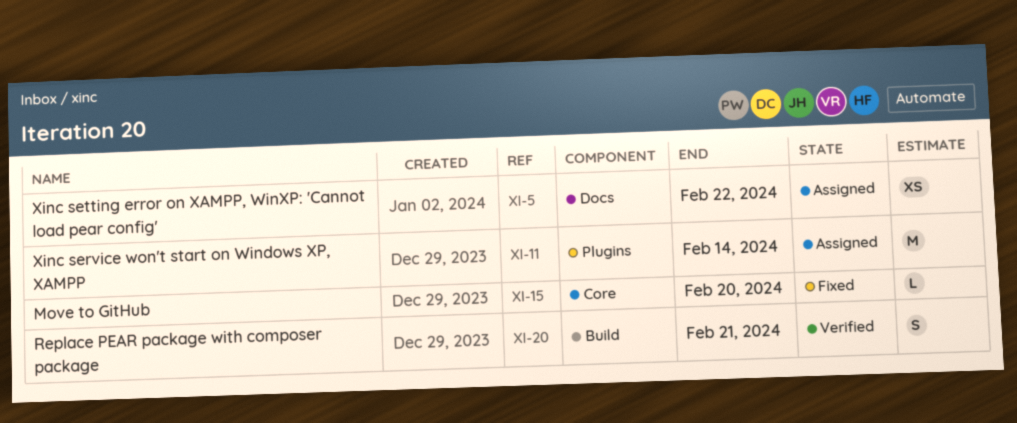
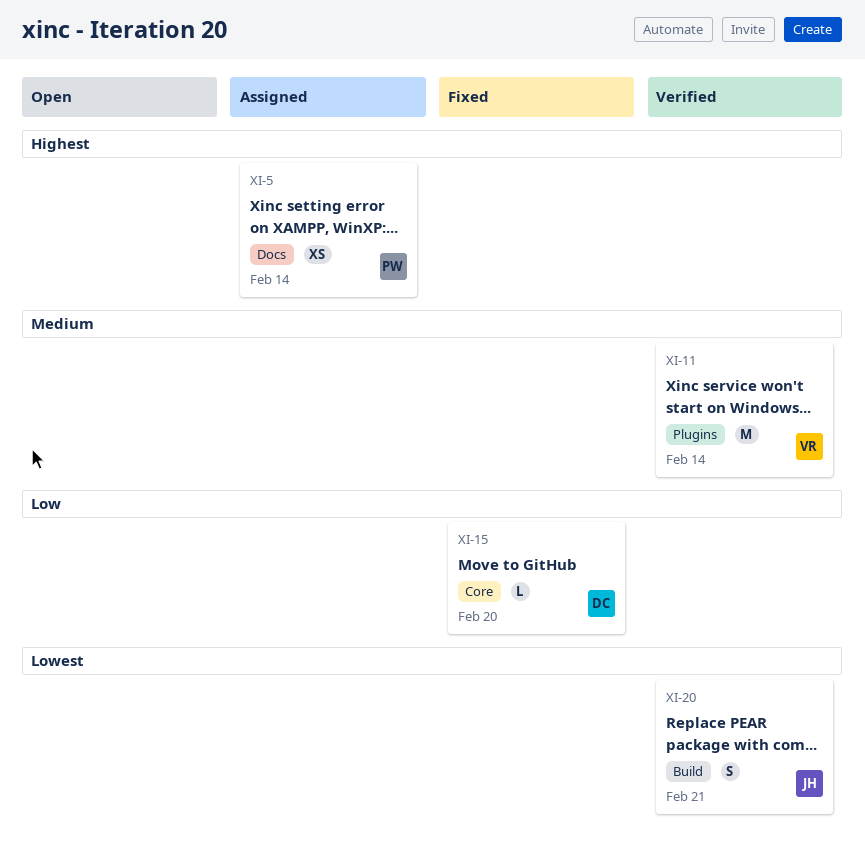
XI-5, due: Feb 22 -> Feb 14
XI-11, status: Assigned -> Verified

